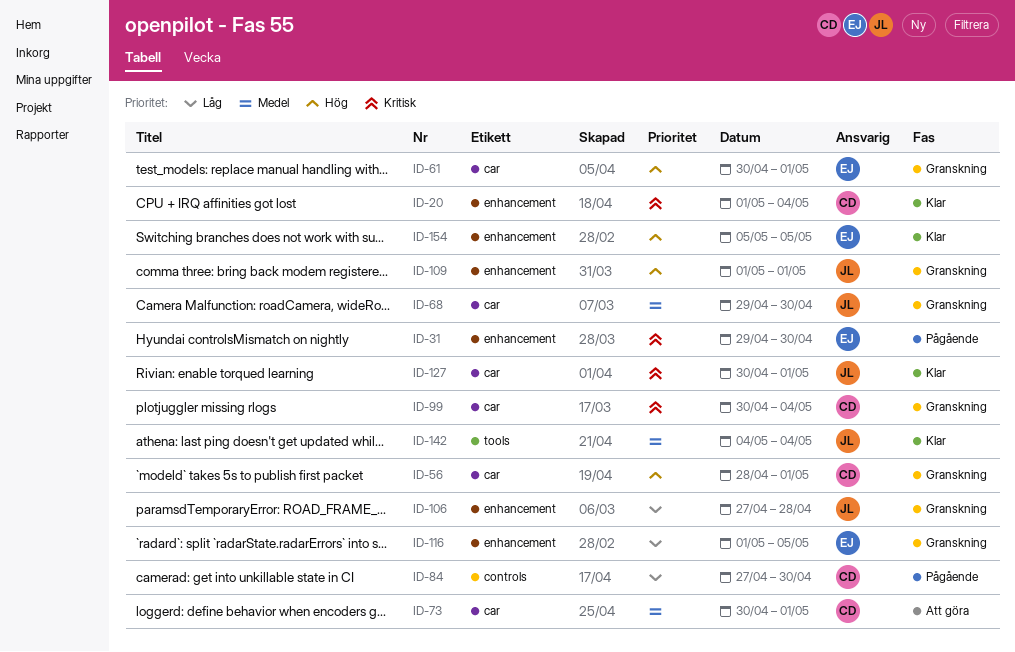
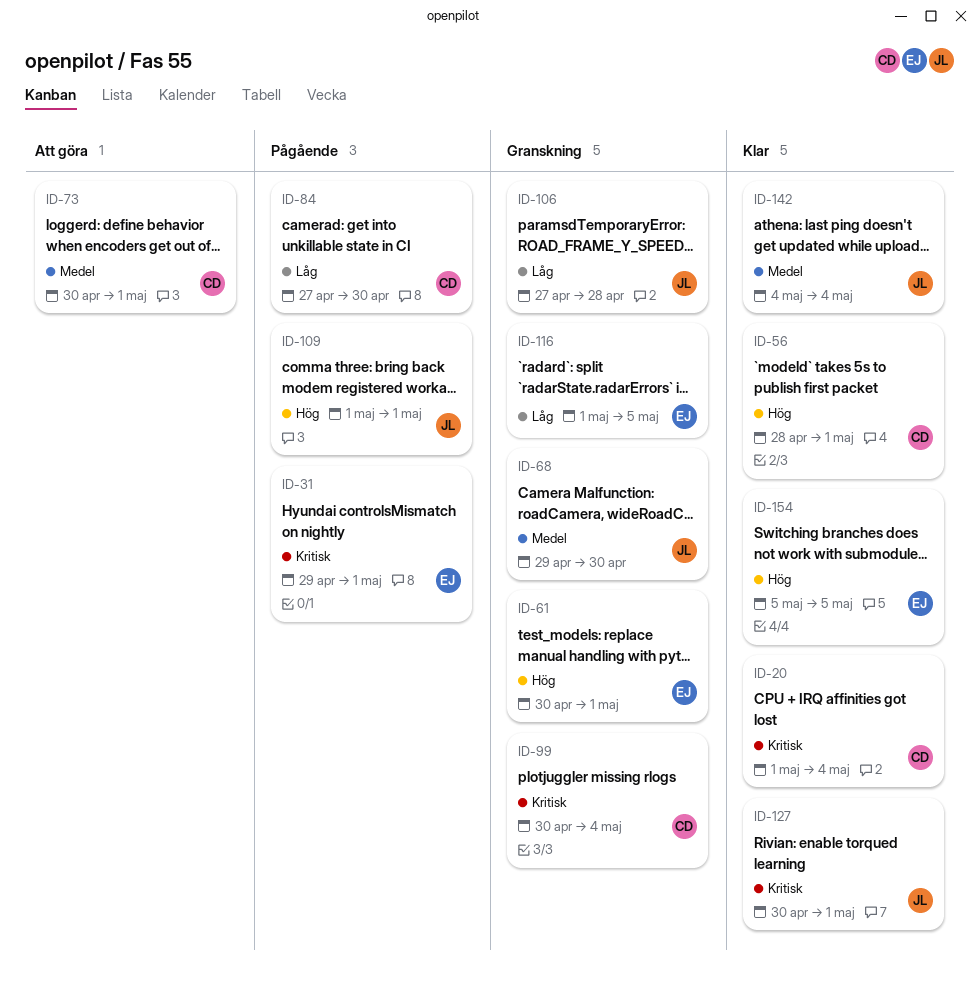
ID-31, due: Apr 30 -> May 1
ID-56, status: Granskning -> Klar
ID-109, status: Granskning -> Pågående

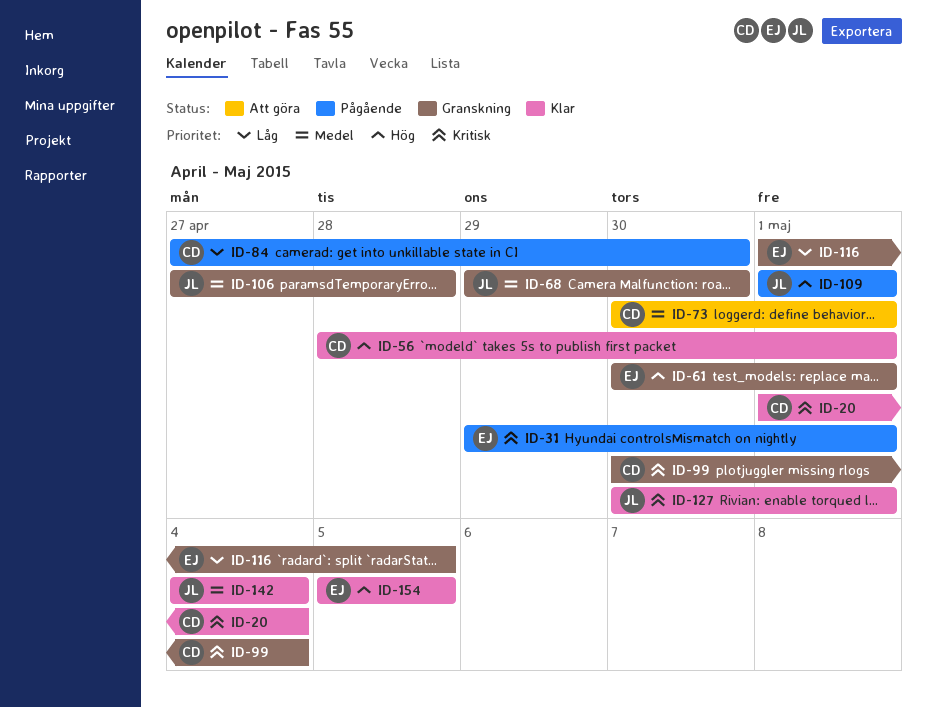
ID-106, priority: Låg -> Medel

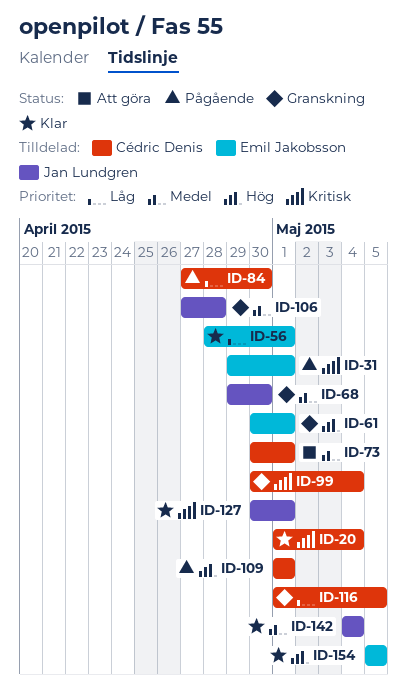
ID-56, owner: Cédric Denis -> Emil Jakobsson
ID-56, priority: Hög -> Låg
ID-109, owner: Jan Lundgren -> Cédric Denis
ID-116, owner: Emil Jakobsson -> Cédric Denis

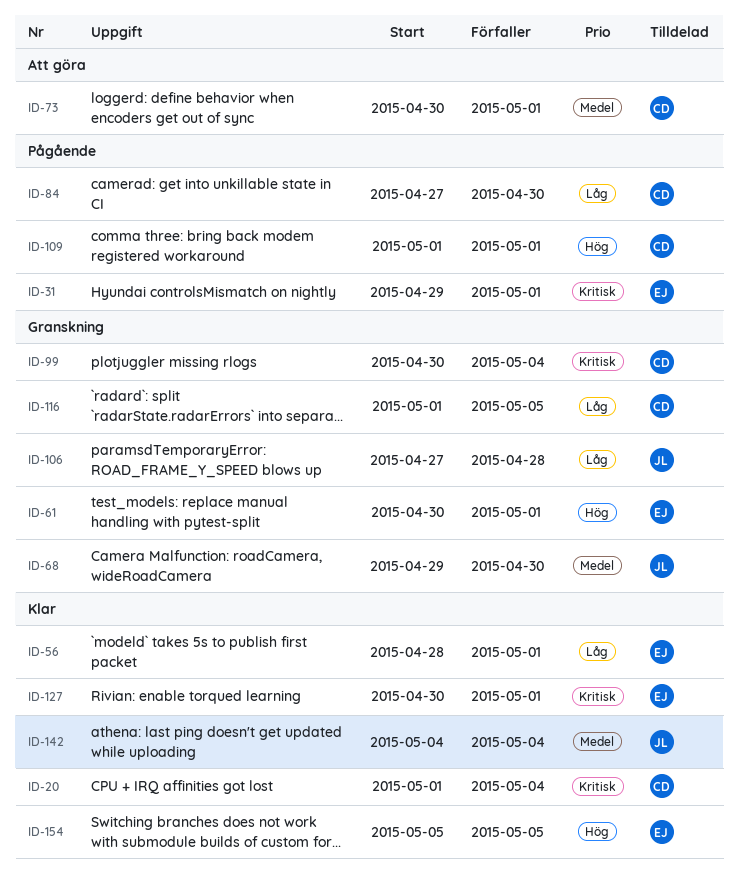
ID-106, priority: Medel -> Låg
ID-127, owner: Jan Lundgren -> Emil Jakobsson

